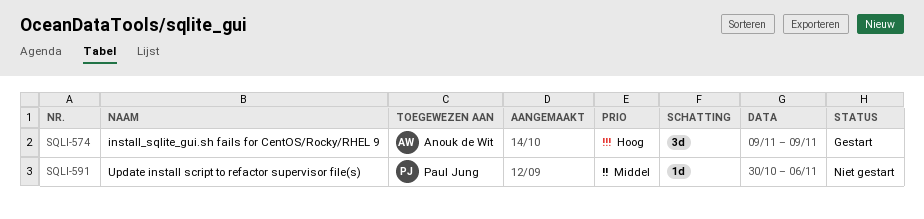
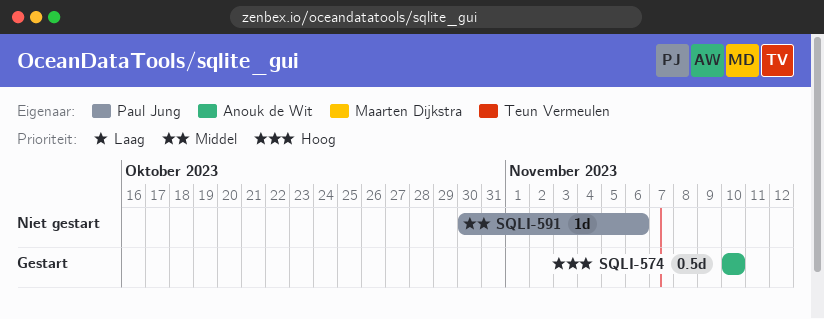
SQLI-574, estimate: 3d -> 0.5d
SQLI-574, start: Nov 9 -> Nov 10
SQLI-574, due: Nov 9 -> Nov 10

